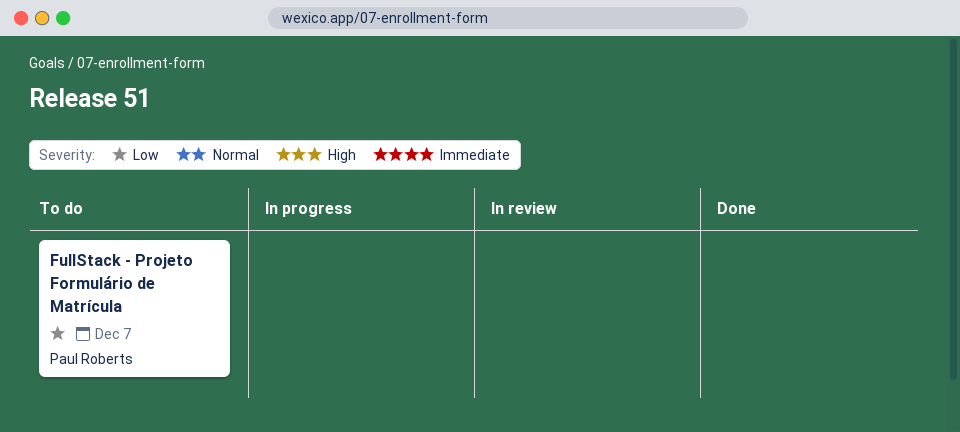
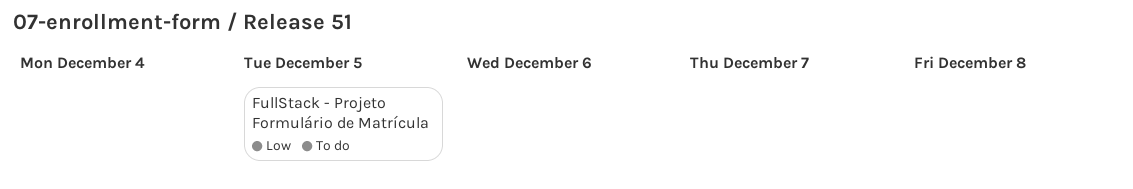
FullStack - Projeto Formulário de Matrícula, due: Dec 7 -> Dec 5

